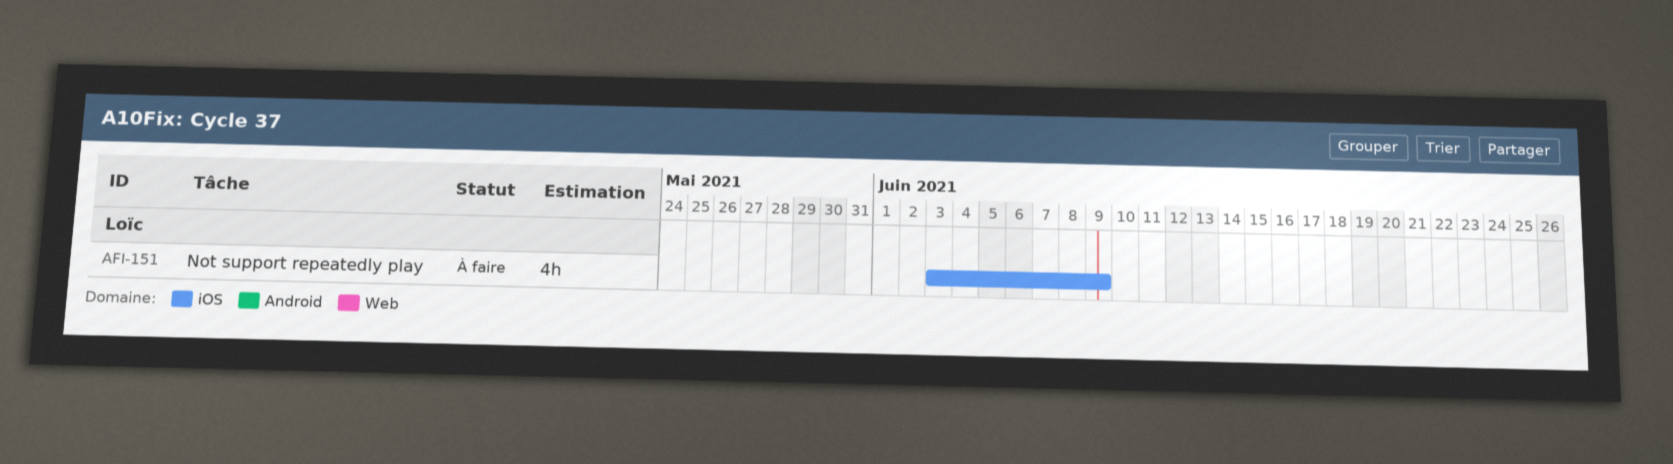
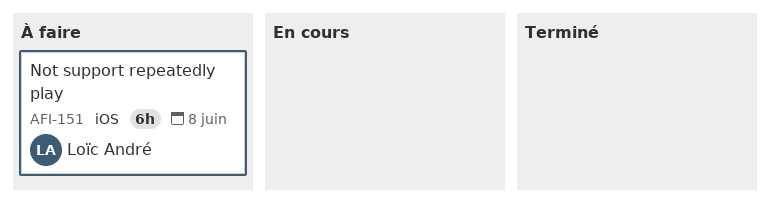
AFI-151, estimate: 4h -> 6h
AFI-151, due: Jun 9 -> Jun 8

